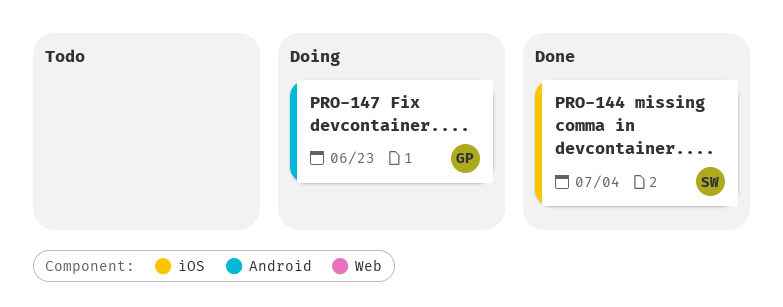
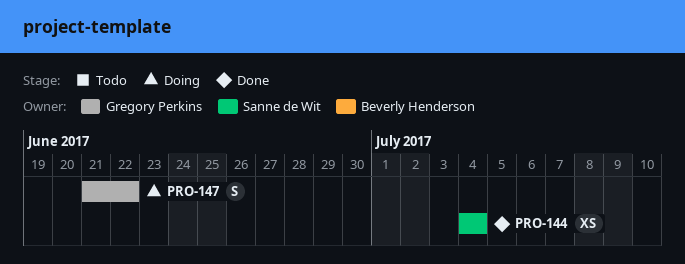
PRO-147, due: Jun 23 -> Jun 22

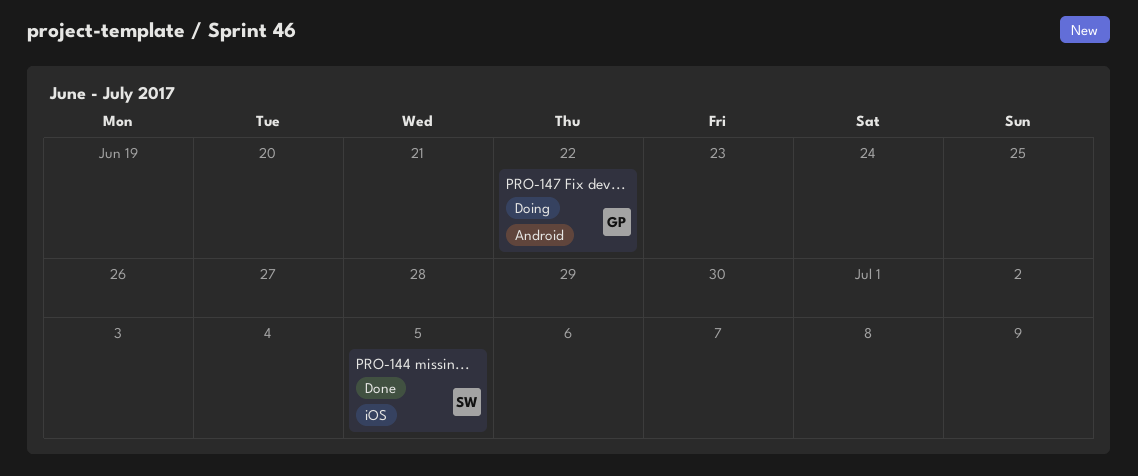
PRO-144, due: Jul 4 -> Jul 5

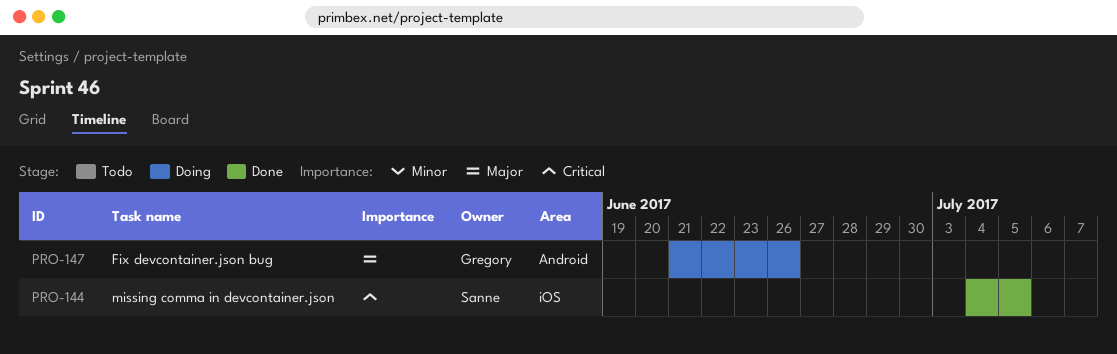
PRO-147, due: Jun 22 -> Jun 26

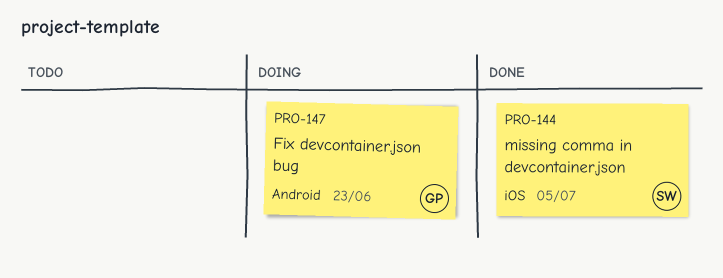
PRO-147, due: Jun 26 -> Jun 23

